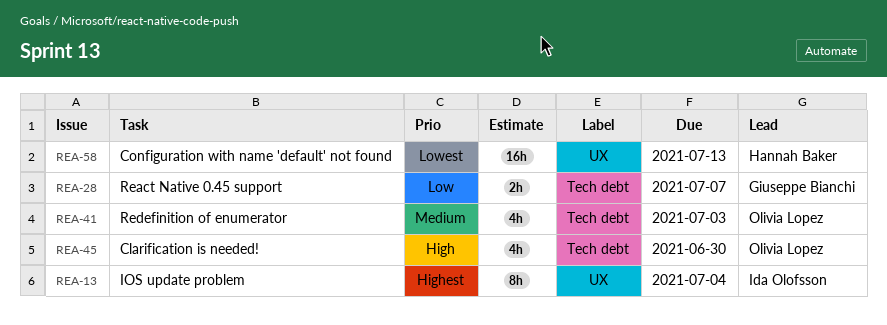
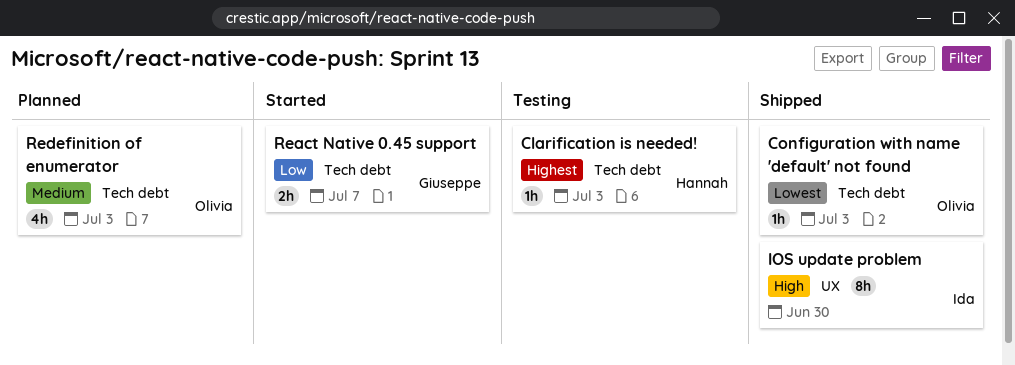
Clarification is needed!, owner: Olivia Lopez -> Hannah Baker
Clarification is needed!, priority: High -> Highest
Clarification is needed!, estimate: 4h -> 1h
Clarification is needed!, due: Jun 30 -> Jul 3
Configuration with name 'default' not found, owner: Hannah Baker -> Olivia Lopez
Configuration with name 'default' not found, label: UX -> Tech debt
Configuration with name 'default' not found, estimate: 16h -> 1h
Configuration with name 'default' not found, due: Jul 13 -> Jul 3
IOS update problem, priority: Highest -> High
IOS update problem, due: Jul 4 -> Jun 30

